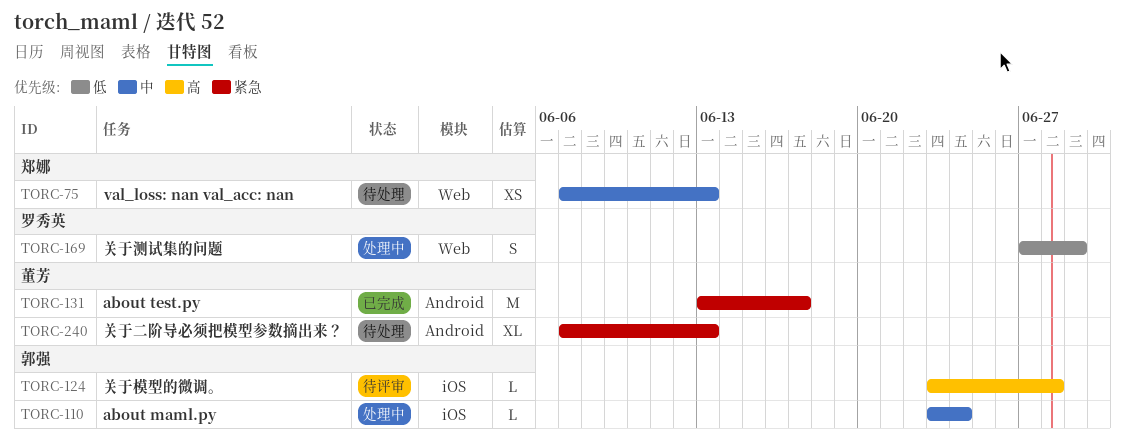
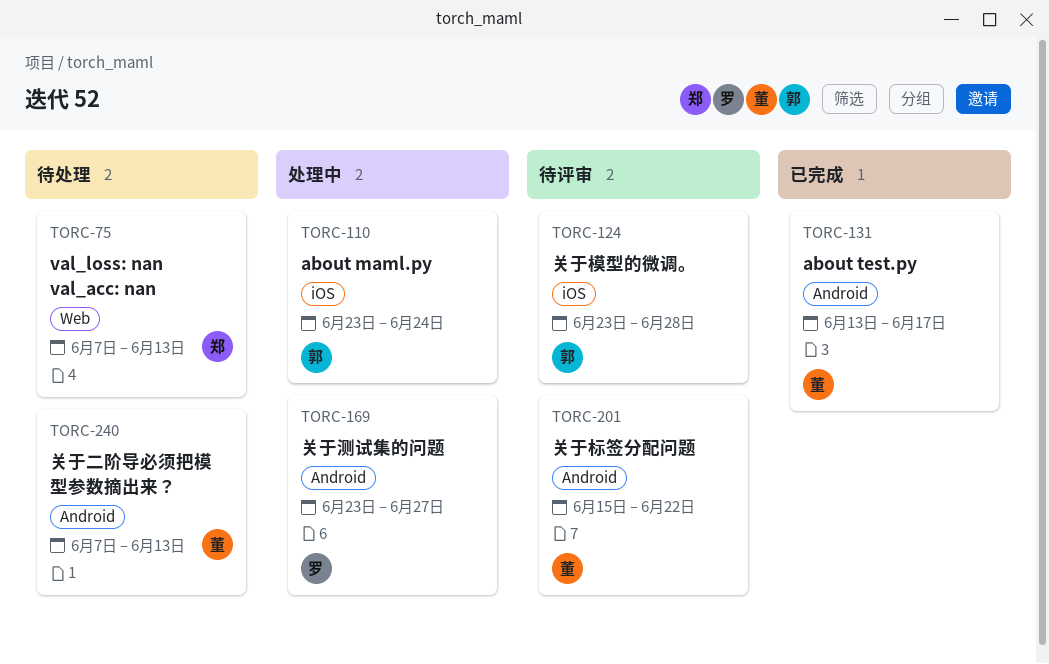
TORC-169, label: Web -> Android
TORC-169, start: Jun 27 -> Jun 23
TORC-169, due: Jun 29 -> Jun 27
TORC-201: none -> present

